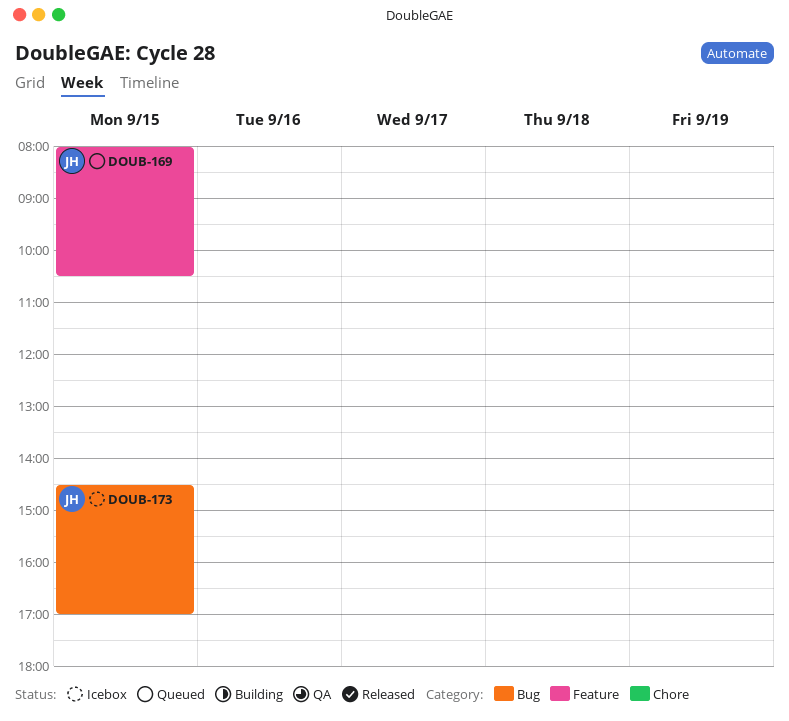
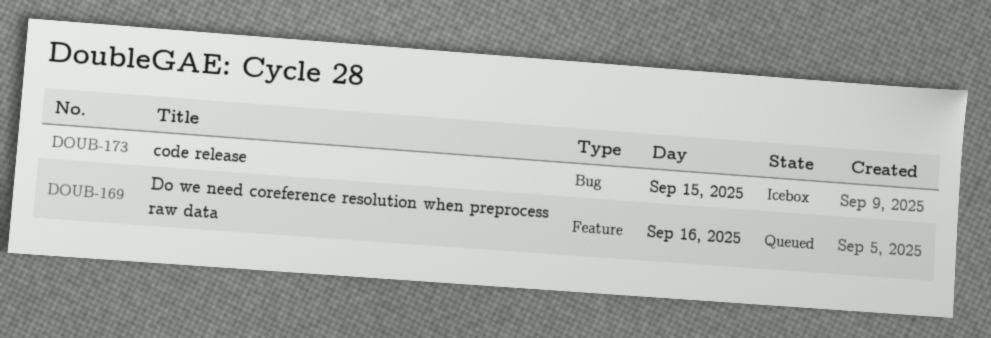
DOUB-169, day: Sep 15 -> Sep 16

